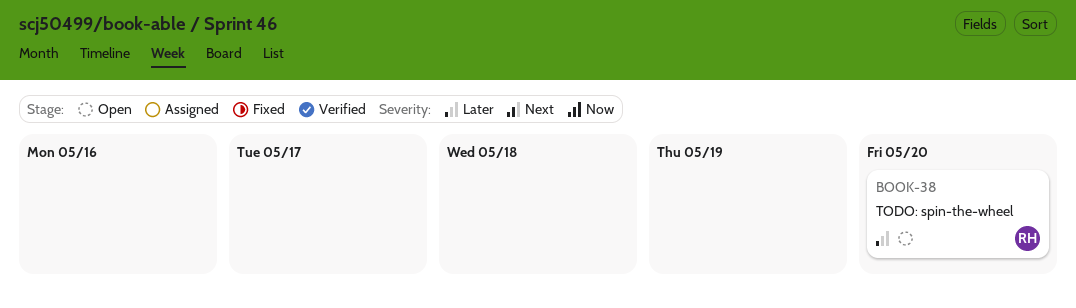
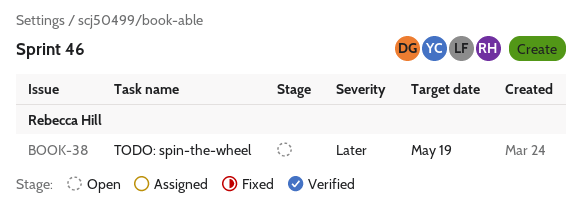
BOOK-38, due: May 20 -> May 19

